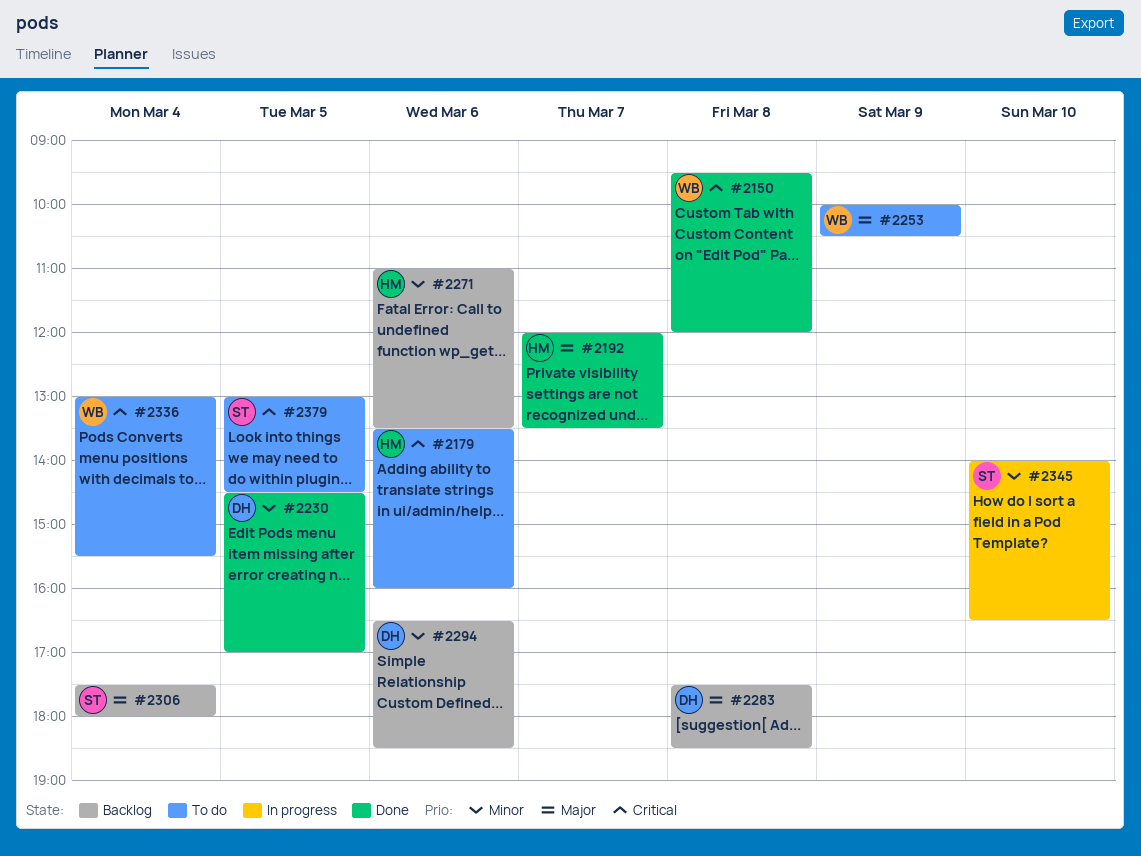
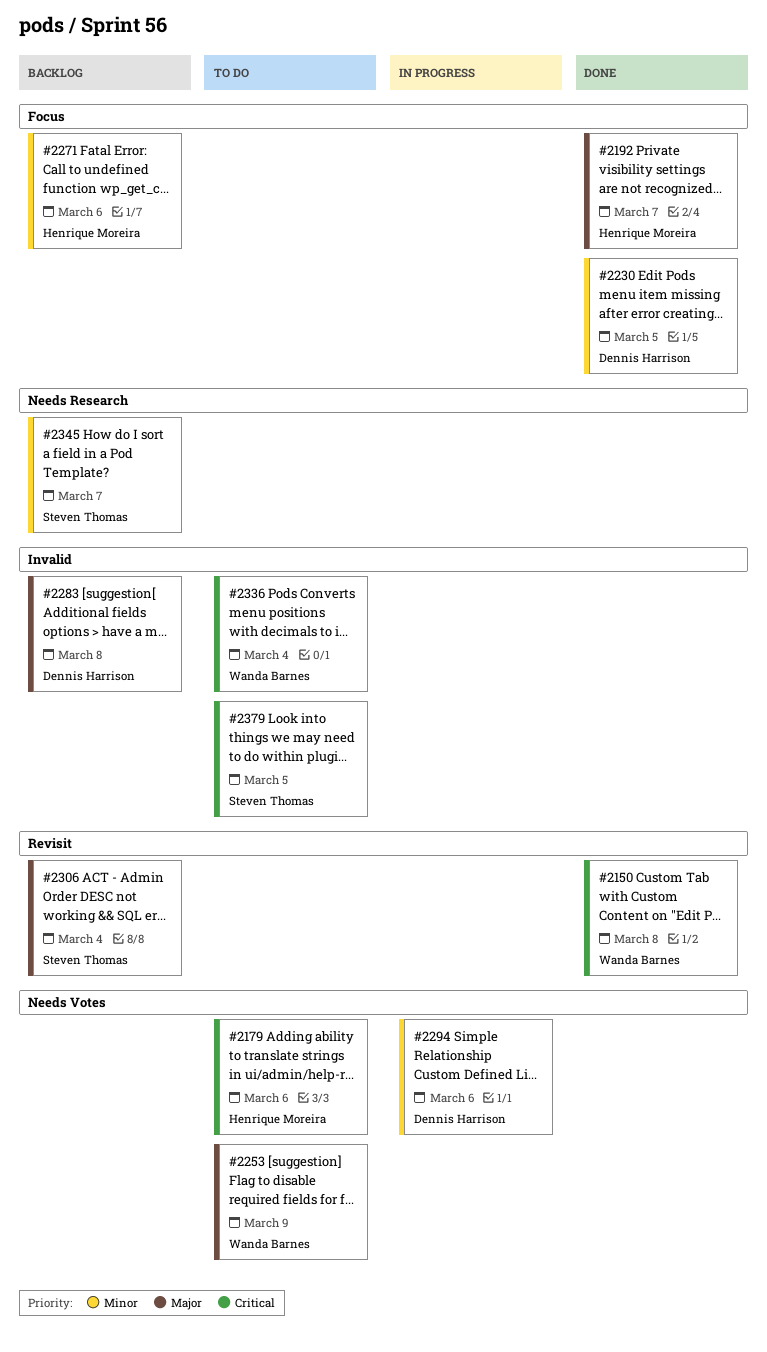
#2294, status: Backlog -> In progress
#2345, status: In progress -> Backlog
#2345, day: Mar 10 -> Mar 7

